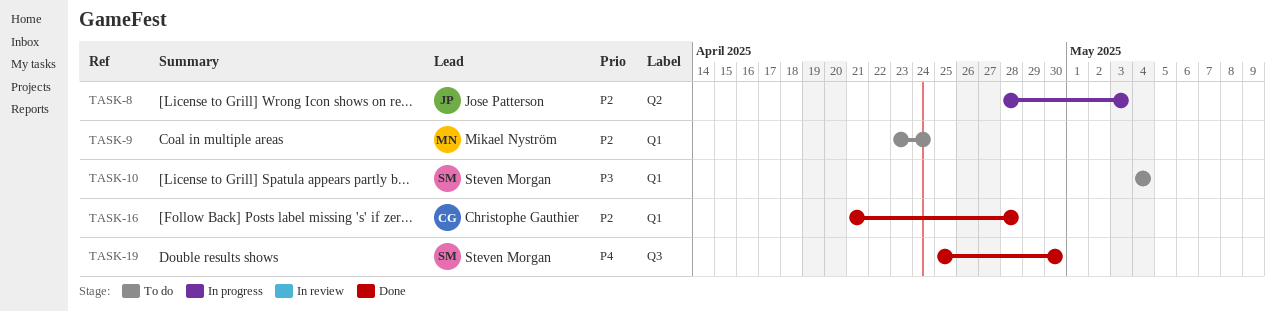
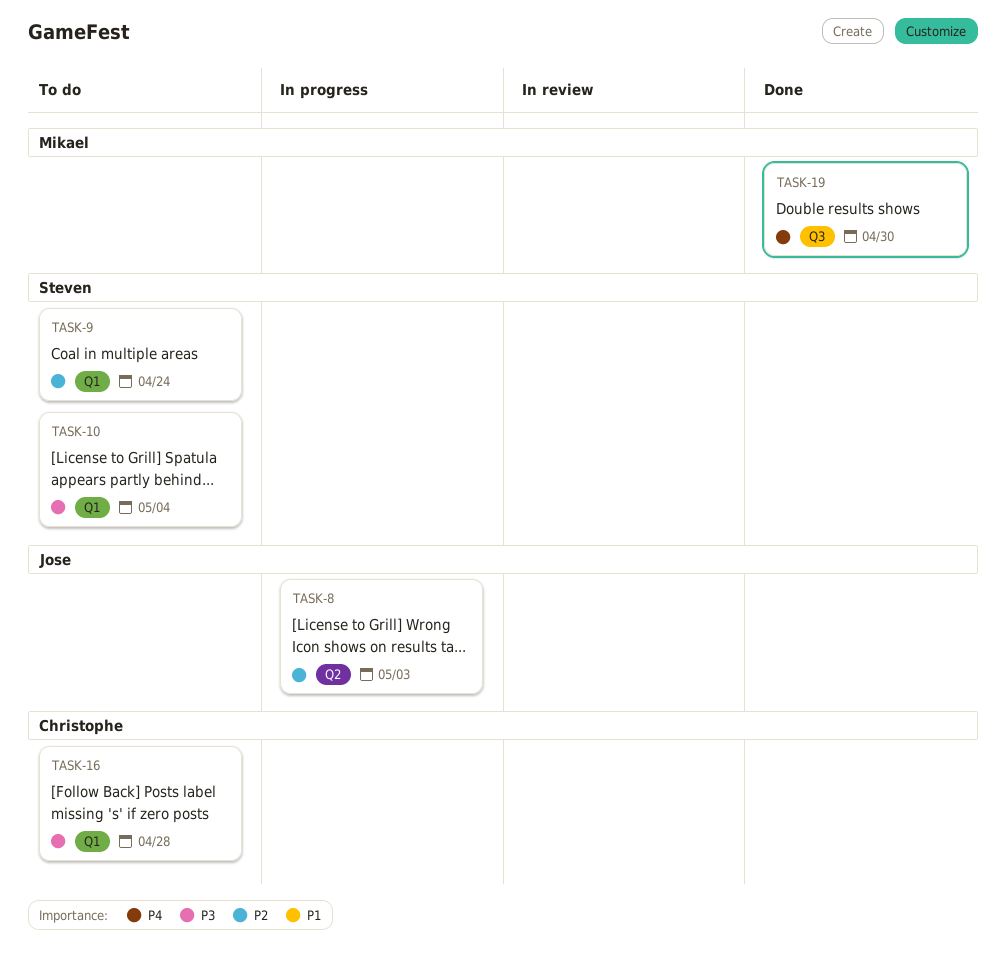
TASK-9, owner: Mikael Nyström -> Steven Morgan
TASK-16, status: Done -> To do
TASK-16, priority: P2 -> P3
TASK-19, owner: Steven Morgan -> Mikael Nyström

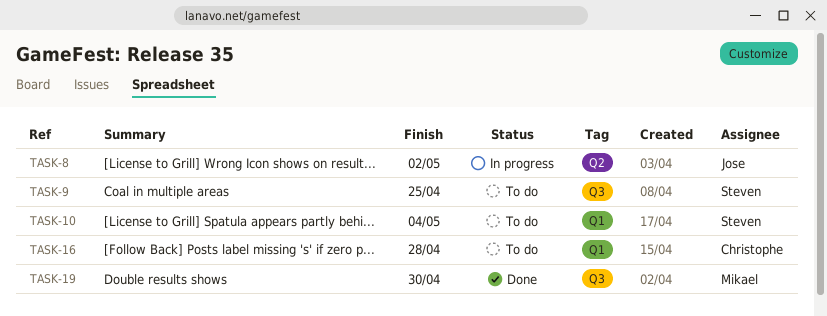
TASK-8, due: May 3 -> May 2
TASK-9, label: Q1 -> Q3
TASK-9, due: Apr 24 -> Apr 25

